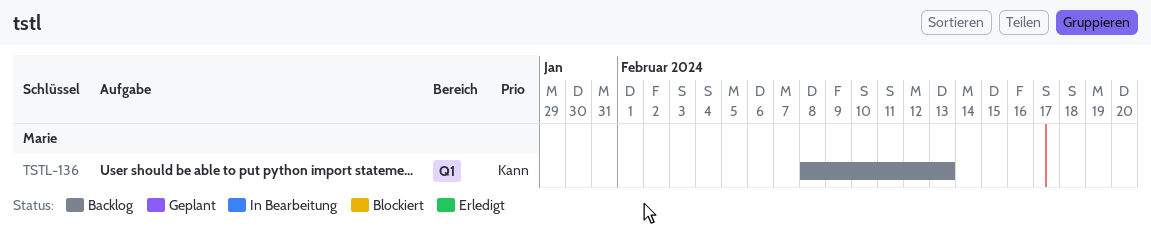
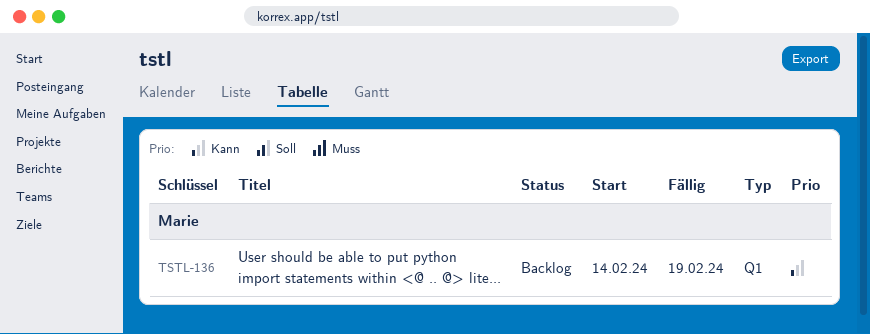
TSTL-136, start: Feb 8 -> Feb 14
TSTL-136, due: Feb 13 -> Feb 19

